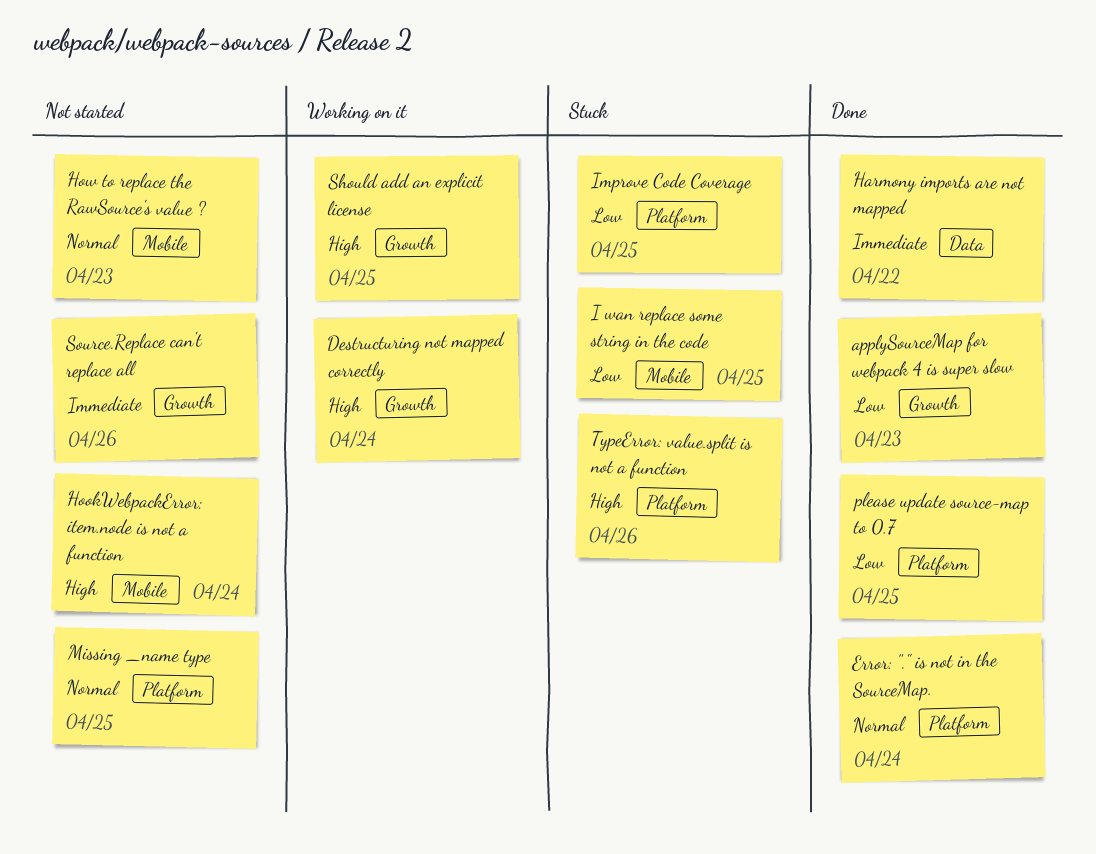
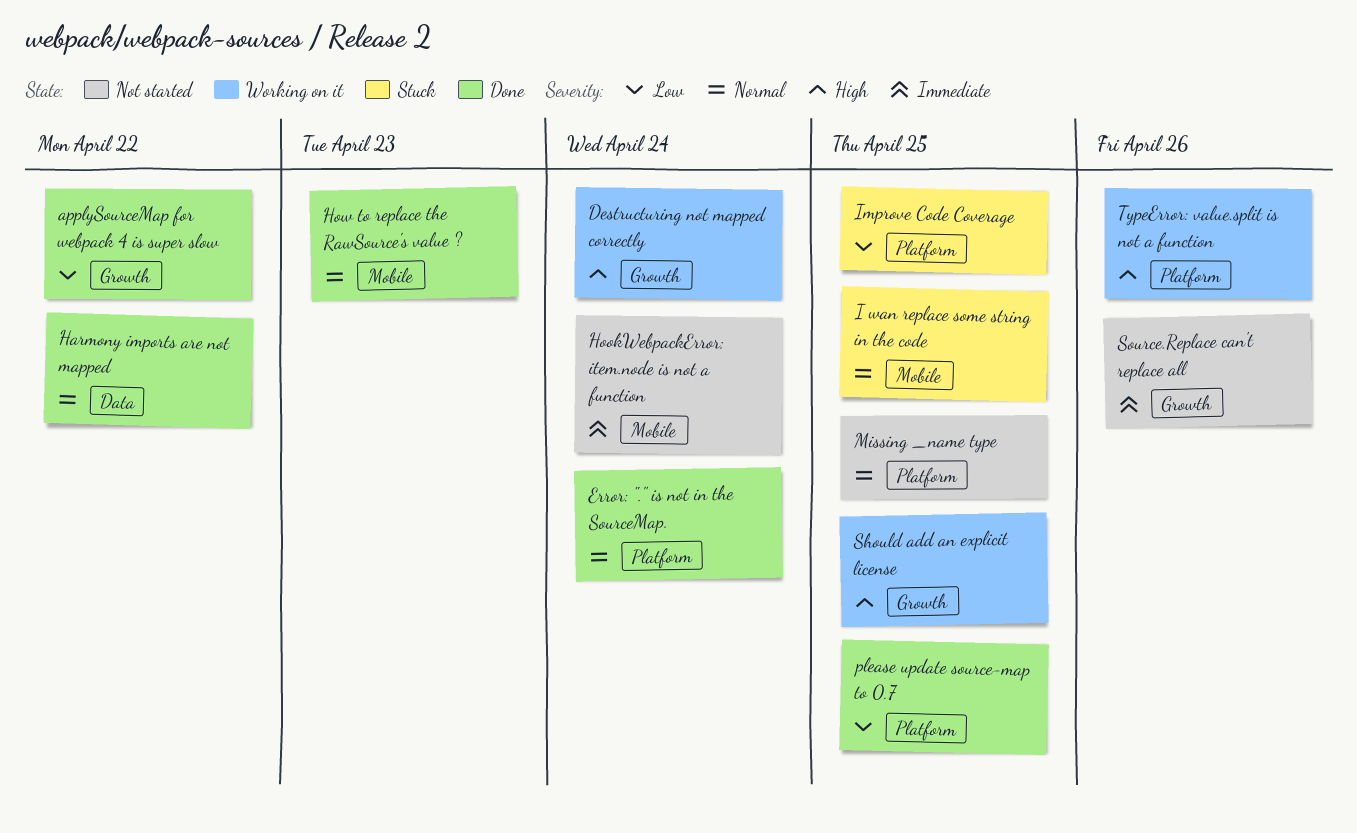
applySourceMap for webpack 4 is super slow, due: Apr 23 -> Apr 22
Harmony imports are not mapped, priority: Immediate -> Normal
HookWebpackError: item.node is not a function, priority: High -> Immediate
How to replace the RawSource's value ?, status: Not started -> Done
I wan replace some string in the code, priority: Low -> Normal
TypeError: value.split is not a function, status: Stuck -> Working on it

